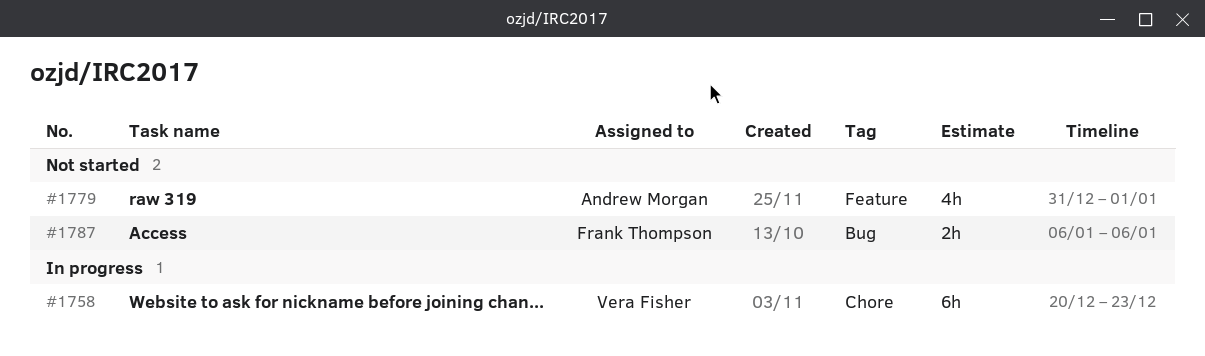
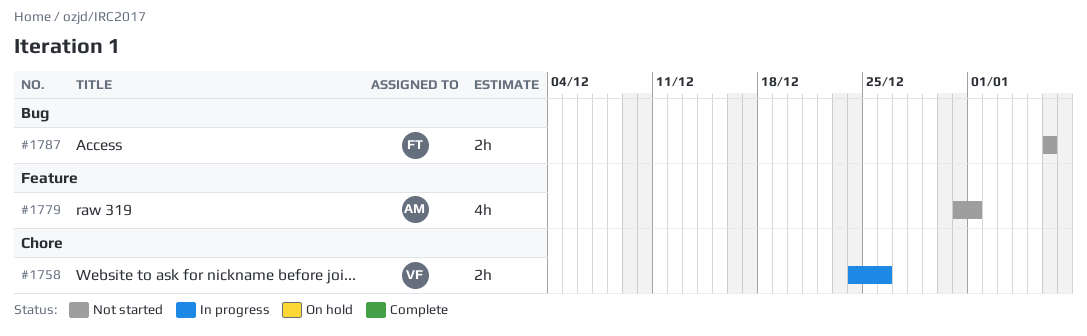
#1758, estimate: 6h -> 2h
#1758, start: Dec 20 -> Dec 24
#1758, due: Dec 23 -> Dec 26

